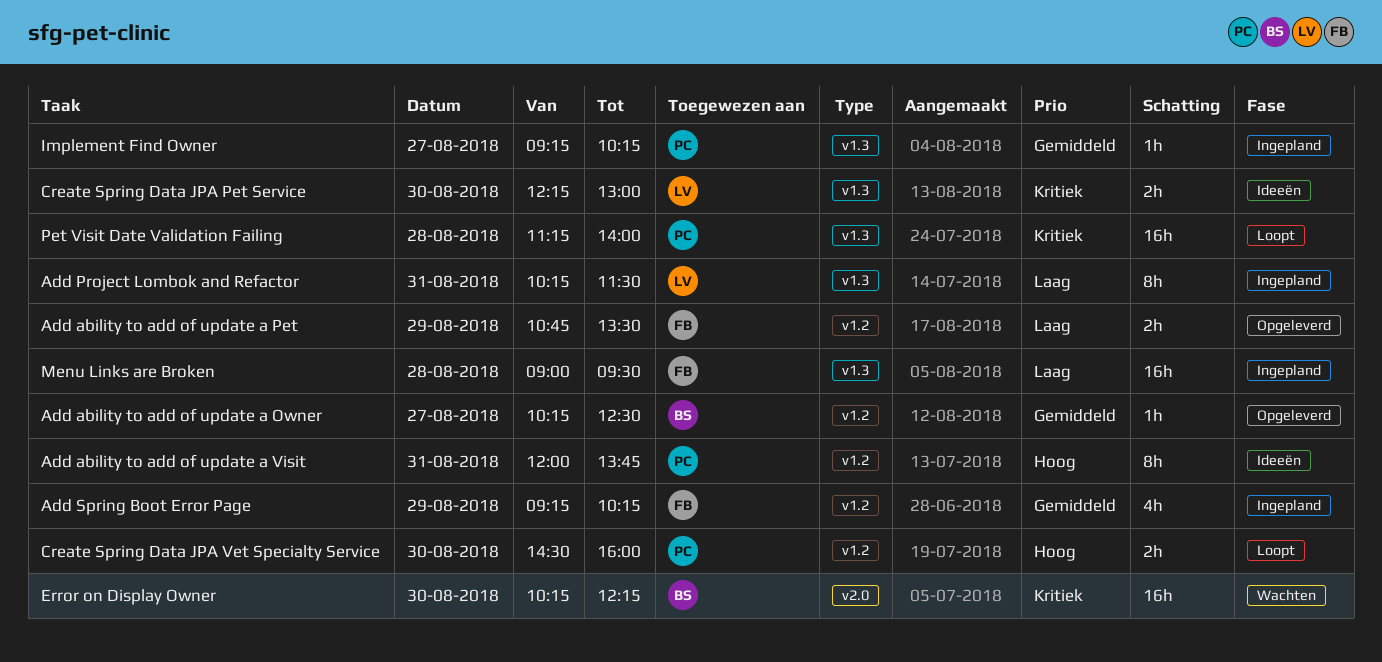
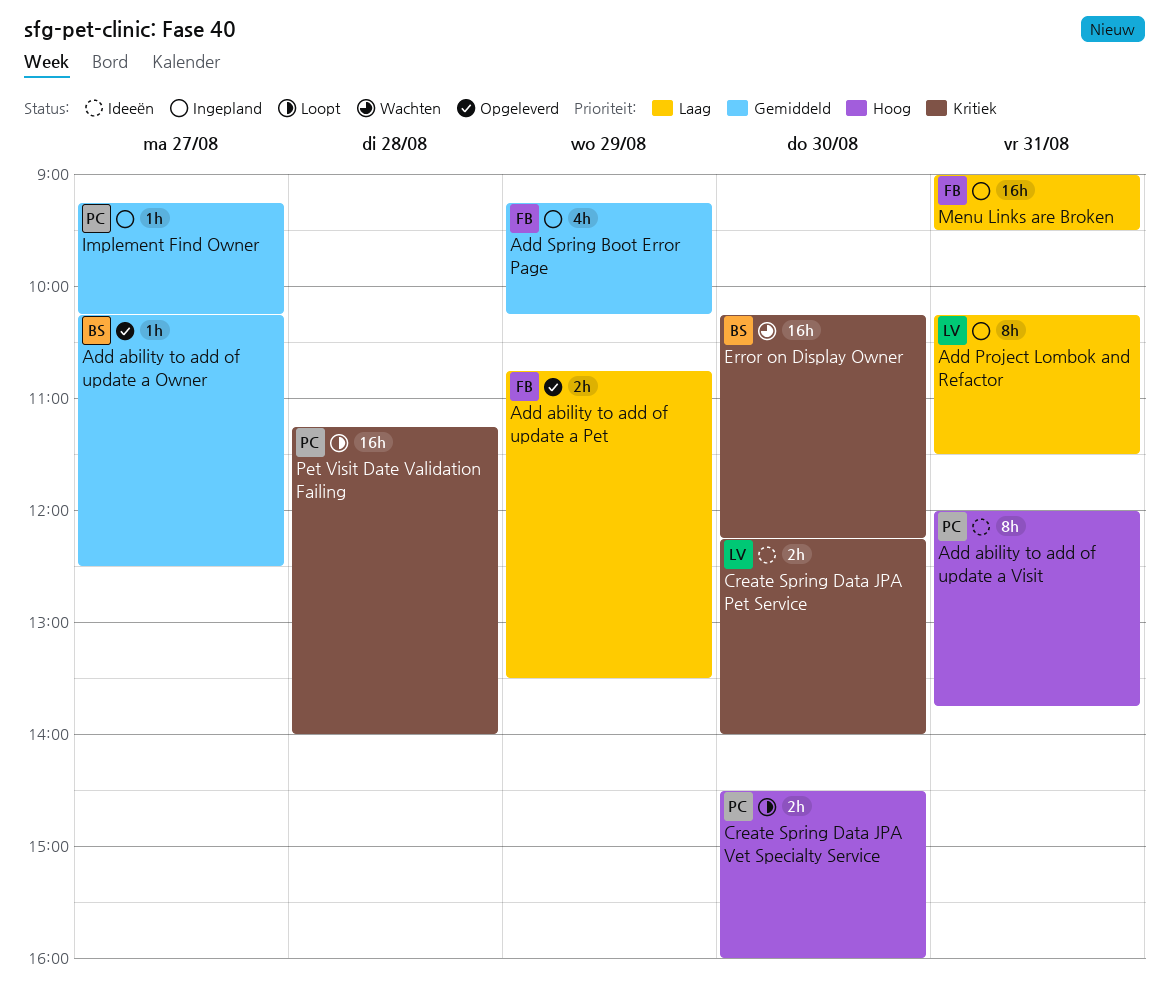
Create Spring Data JPA Pet Service, ends: 13:00 -> 14:00
Menu Links are Broken, day: Aug 28 -> Aug 31

